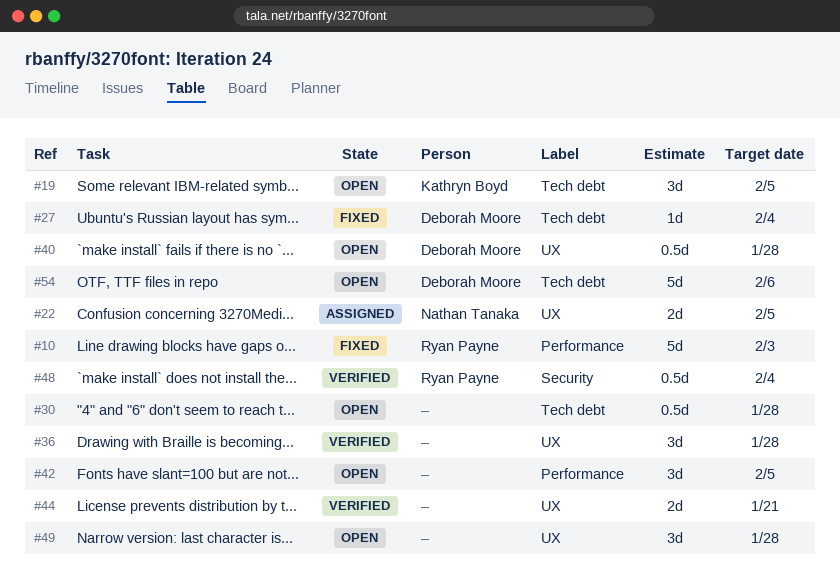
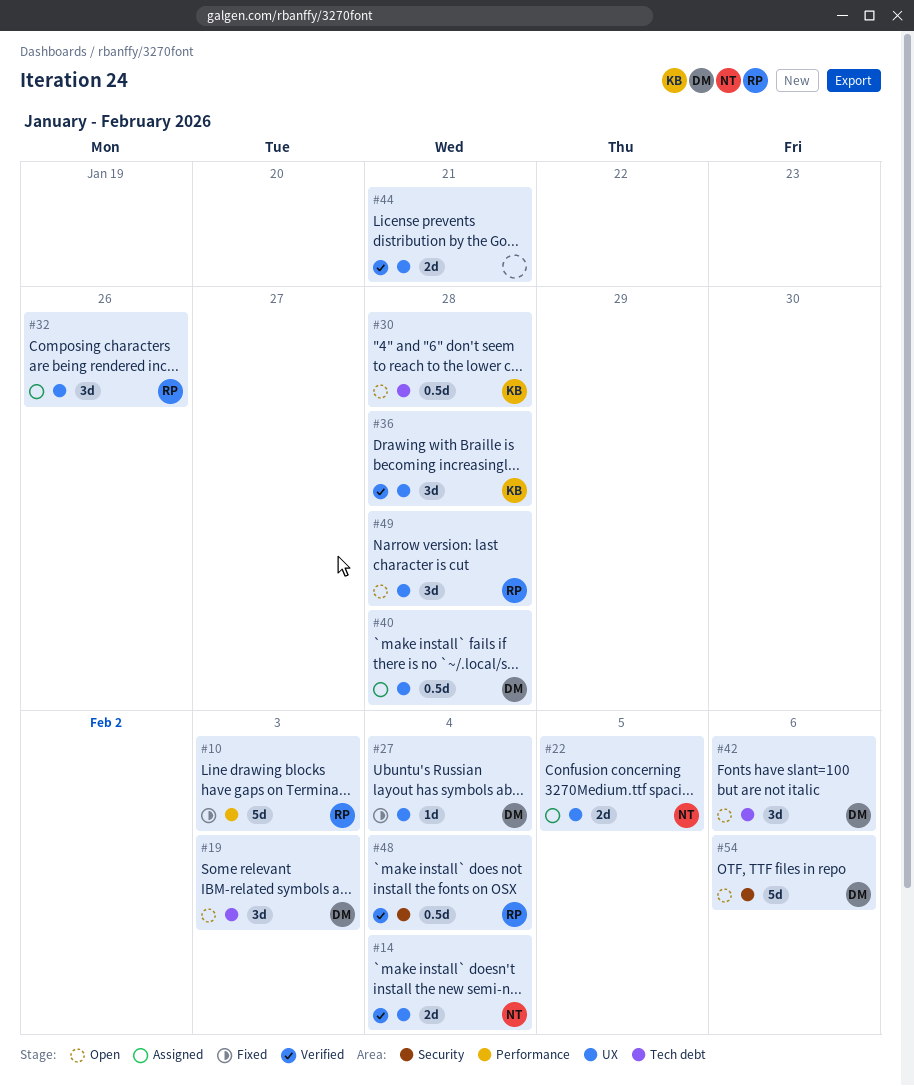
#14: none -> present
#19, owner: Kathryn Boyd -> Deborah Moore
#19, due: Feb 5 -> Feb 3
#27, label: Tech debt -> UX
#30, owner: none -> Kathryn Boyd
#32: none -> present
#36, owner: none -> Kathryn Boyd
#40, status: Open -> Assigned
#42, owner: none -> Deborah Moore
#42, label: Performance -> Tech debt
#42, due: Feb 5 -> Feb 6
#49, owner: none -> Ryan Payne
#54, label: Tech debt -> Security

